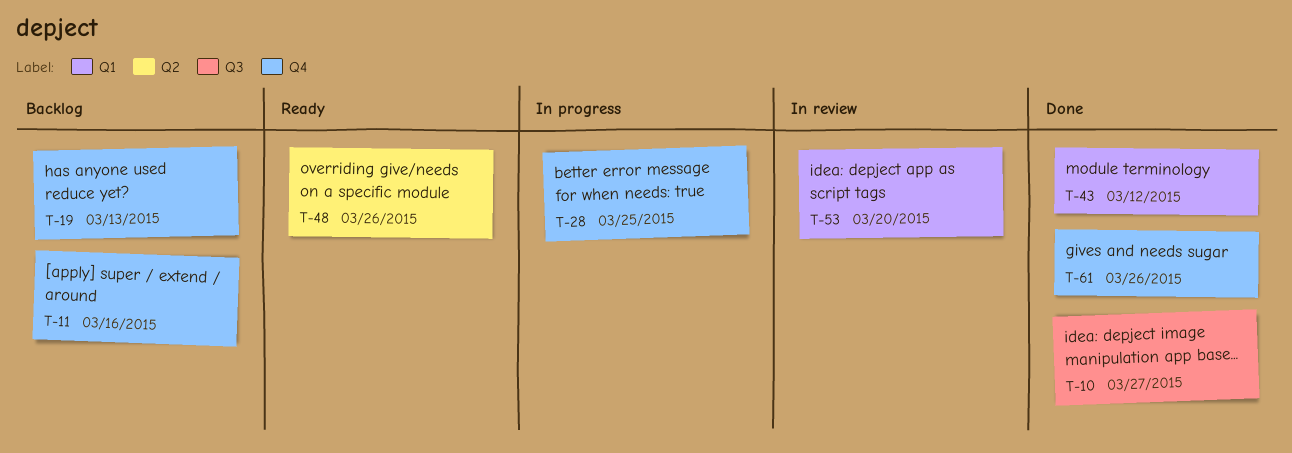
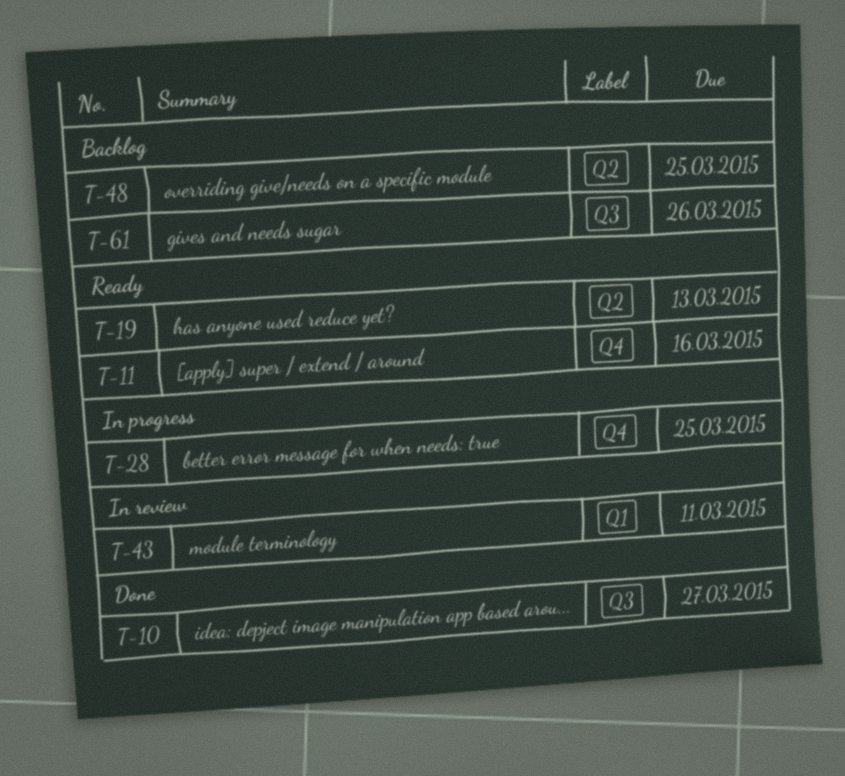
T-11, status: Backlog -> Ready
T-19, status: Backlog -> Ready
T-19, label: Q4 -> Q2
T-43, status: Done -> In review
T-43, due: Mar 12 -> Mar 11
T-48, status: Ready -> Backlog
T-48, due: Mar 26 -> Mar 25
T-53: present -> none
T-61, status: Done -> Backlog
T-61, label: Q4 -> Q3

